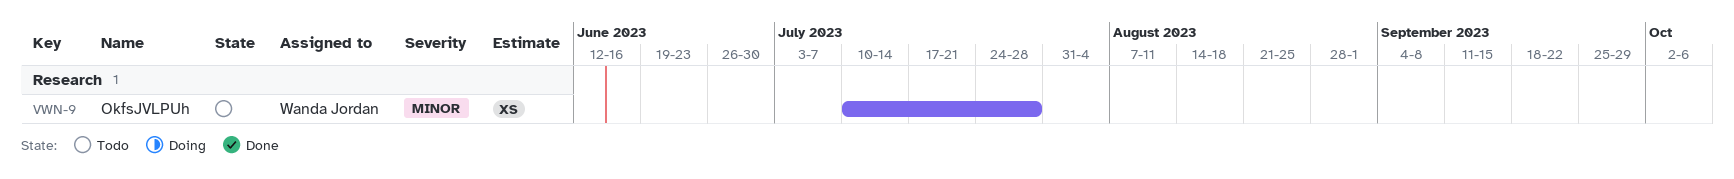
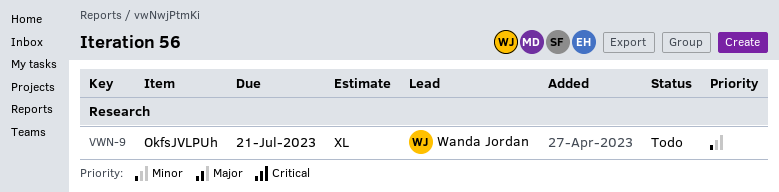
VWN-9, estimate: XS -> XL
VWN-9, due: Jul 28 -> Jul 21

